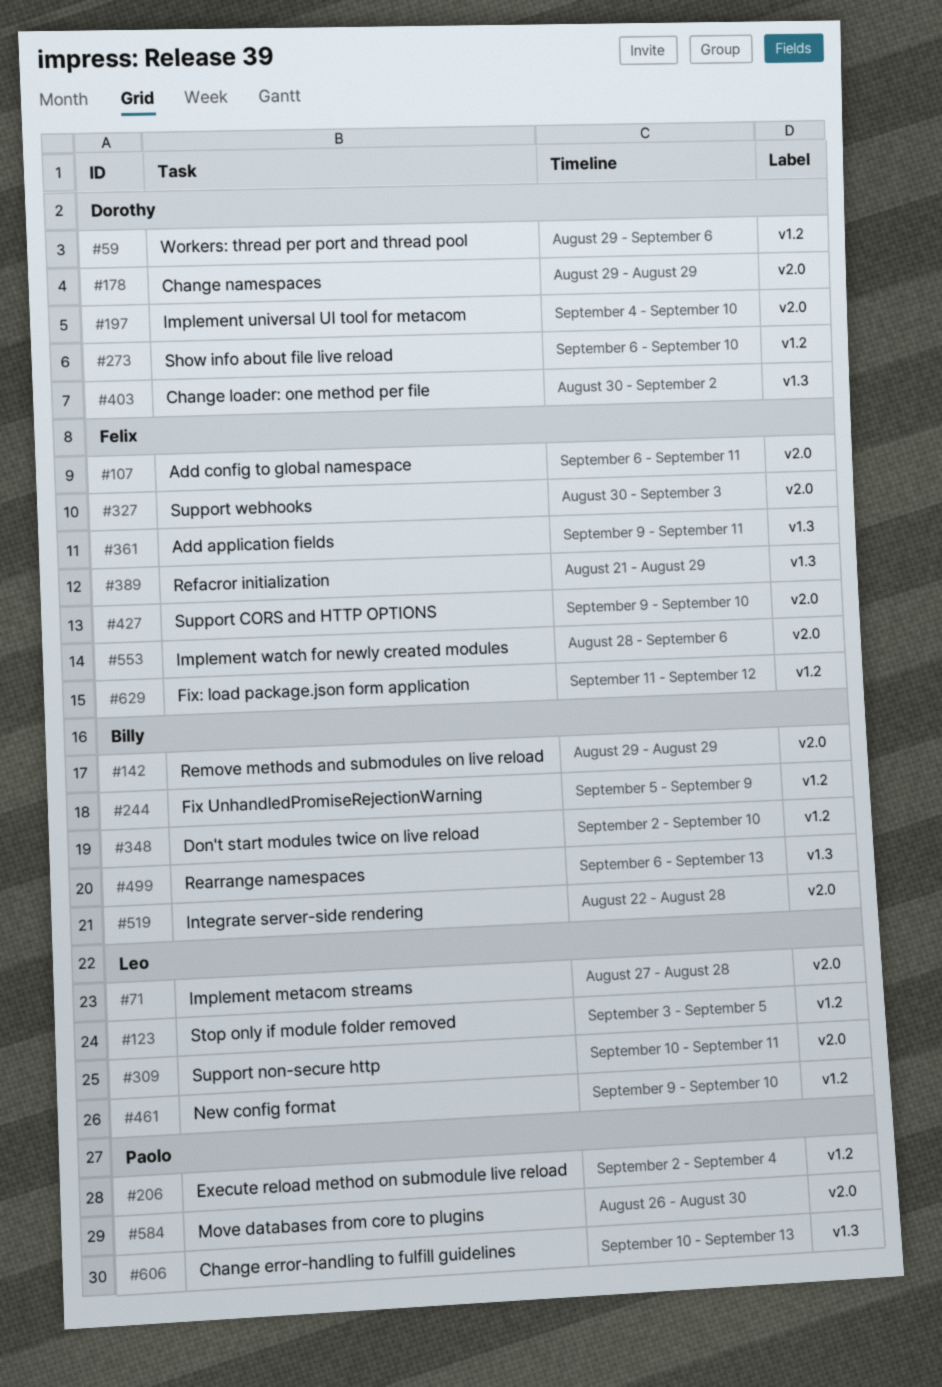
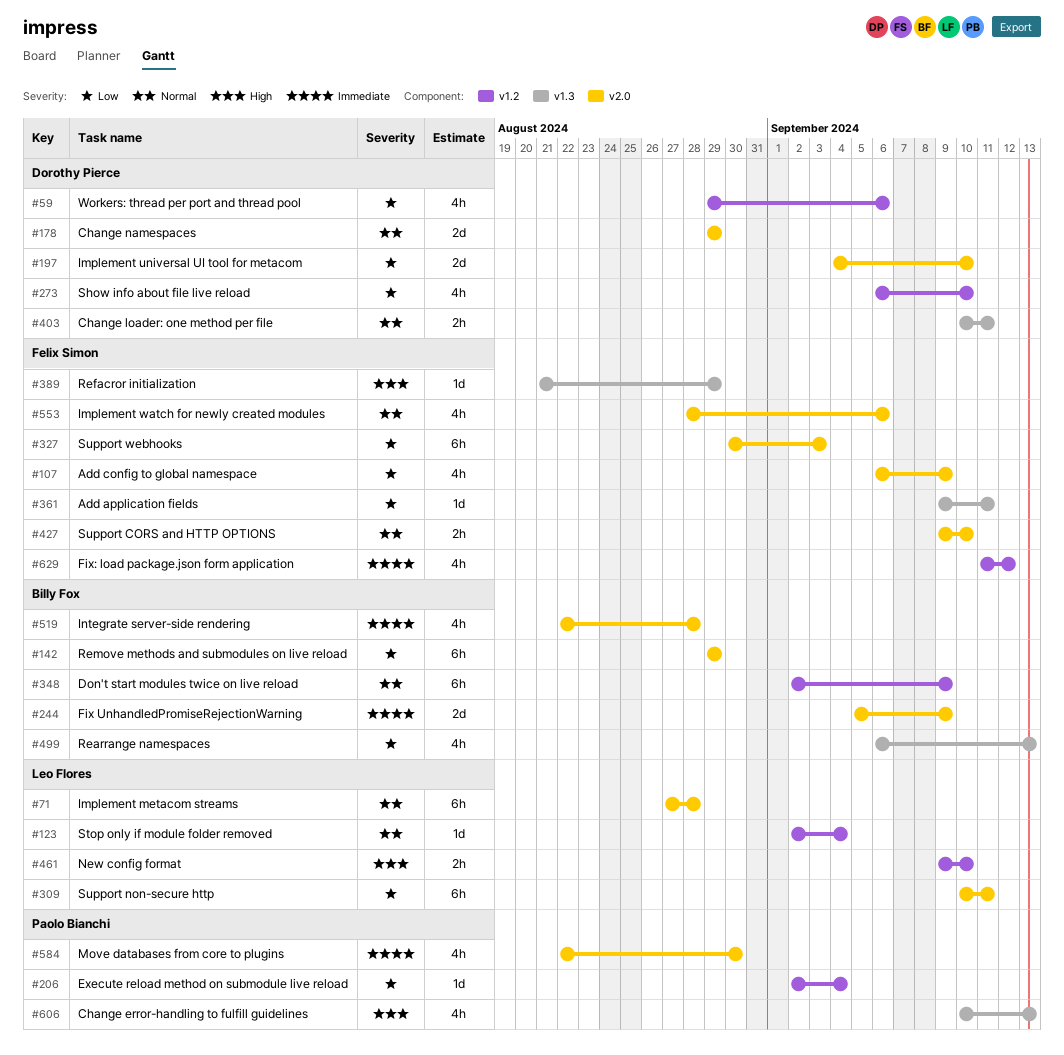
#107, due: Sep 11 -> Sep 9
#123, start: Sep 3 -> Sep 2
#123, due: Sep 5 -> Sep 4
#244, label: v1.2 -> v2.0
#348, due: Sep 10 -> Sep 9
#403, start: Aug 30 -> Sep 10
#403, due: Sep 2 -> Sep 11
#584, start: Aug 26 -> Aug 22

